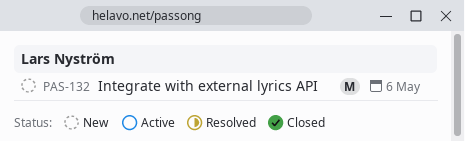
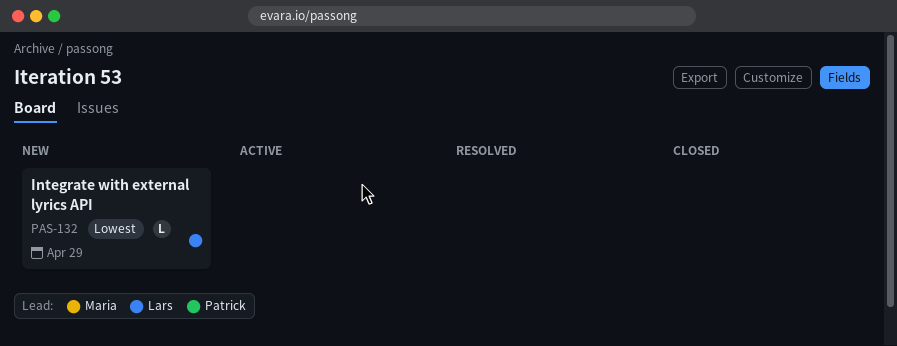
PAS-132, estimate: M -> L
PAS-132, due: May 6 -> Apr 29

